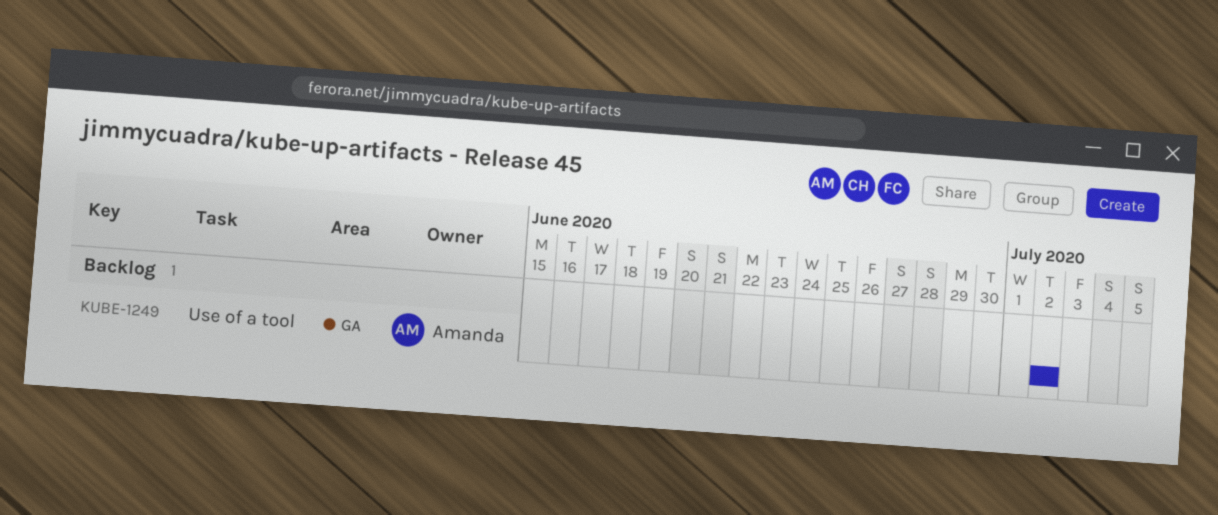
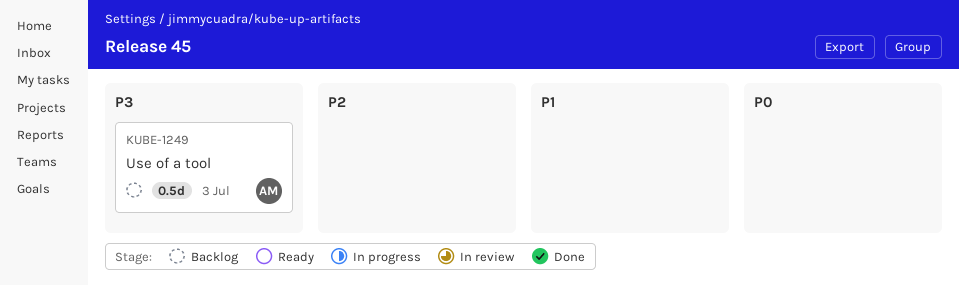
KUBE-1249, due: Jul 2 -> Jul 3

